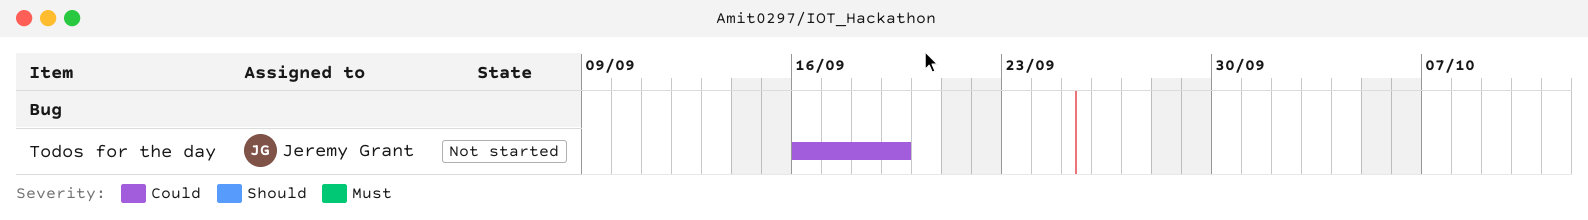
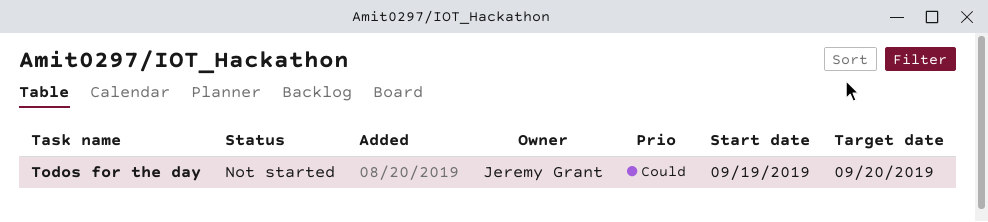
Todos for the day, start: Sep 16 -> Sep 19
Todos for the day, due: Sep 19 -> Sep 20

